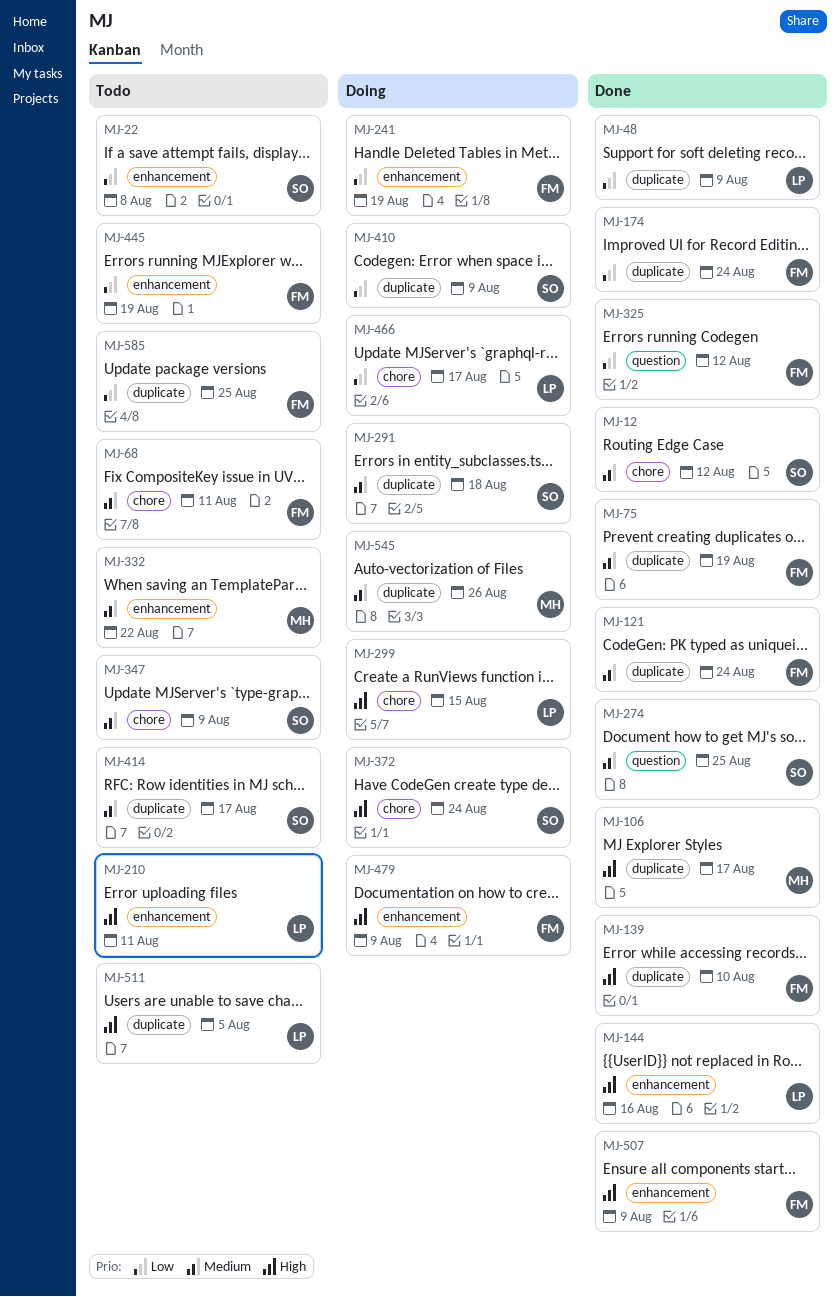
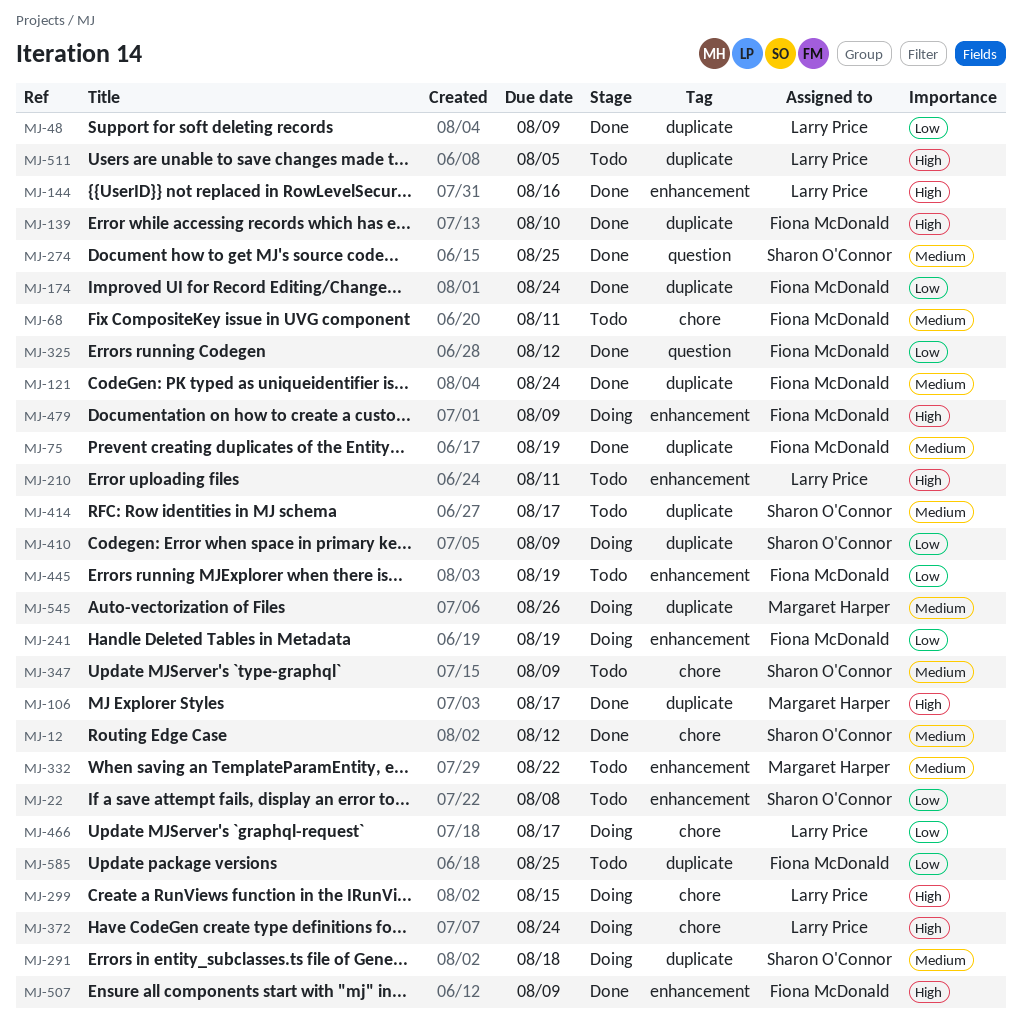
MJ-372, owner: Sharon O'Connor -> Larry Price

